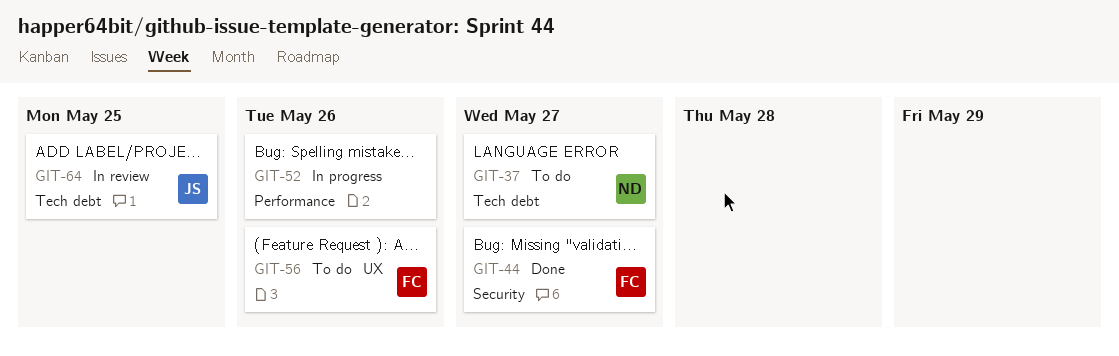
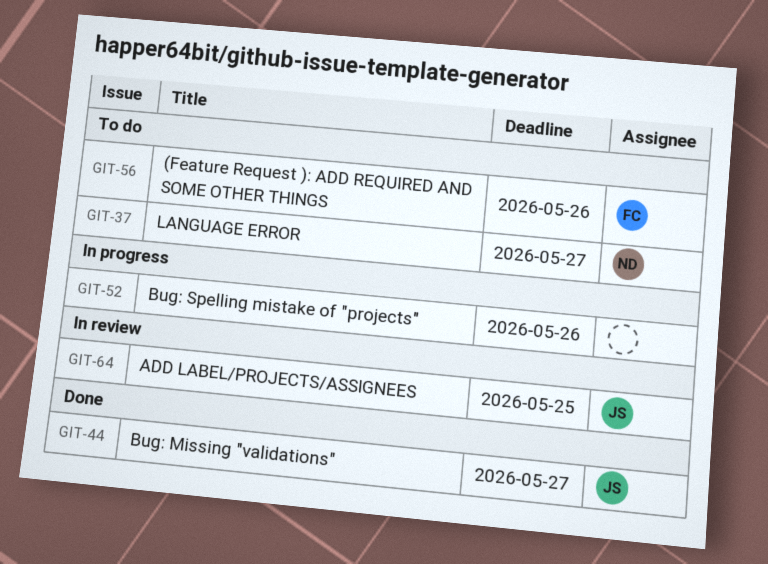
GIT-44, owner: FC -> JS

